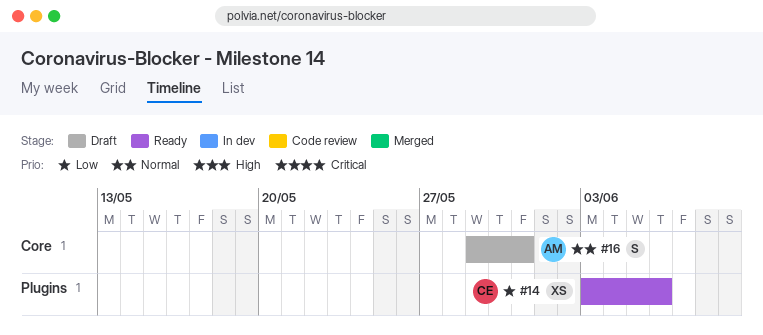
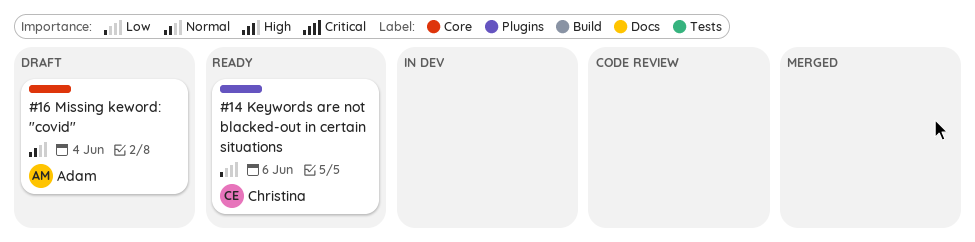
#16, due: May 31 -> Jun 4

